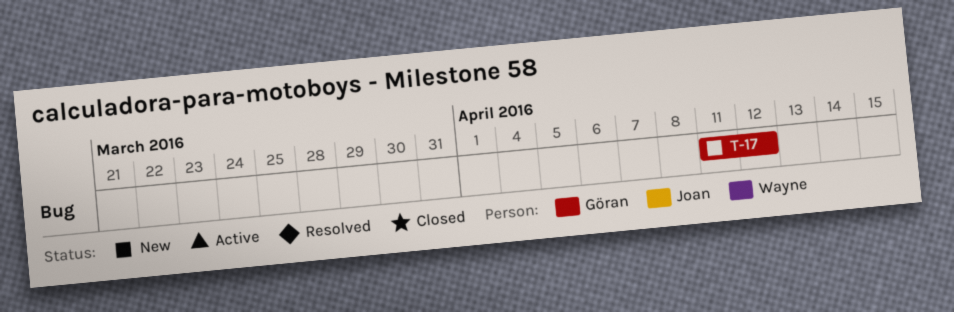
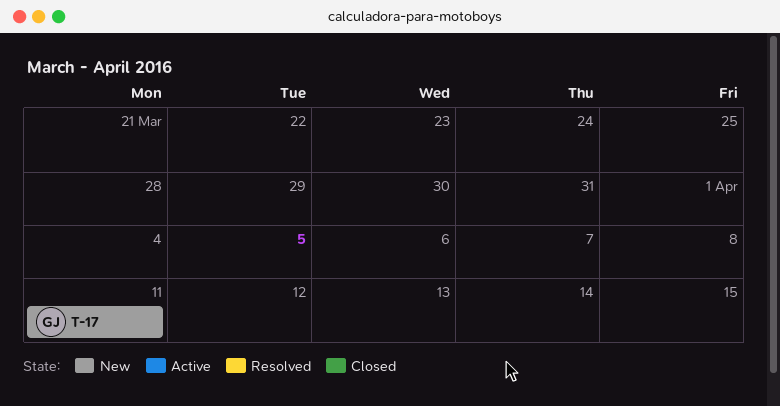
T-17, due: Apr 12 -> Apr 11

